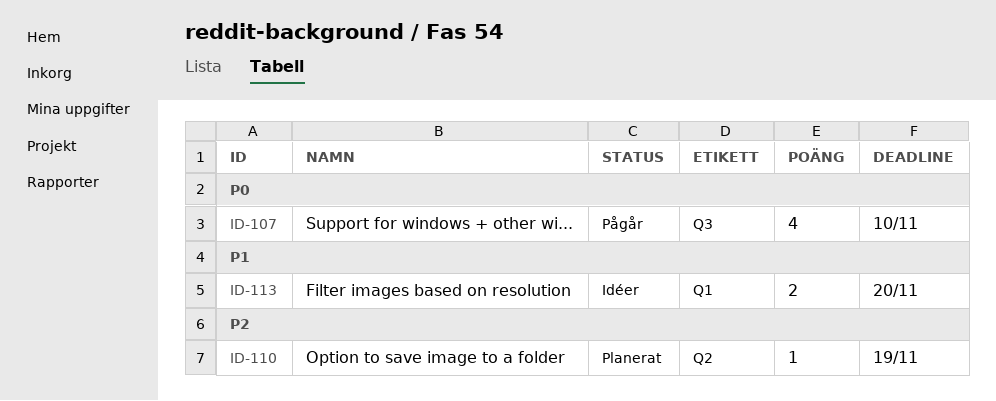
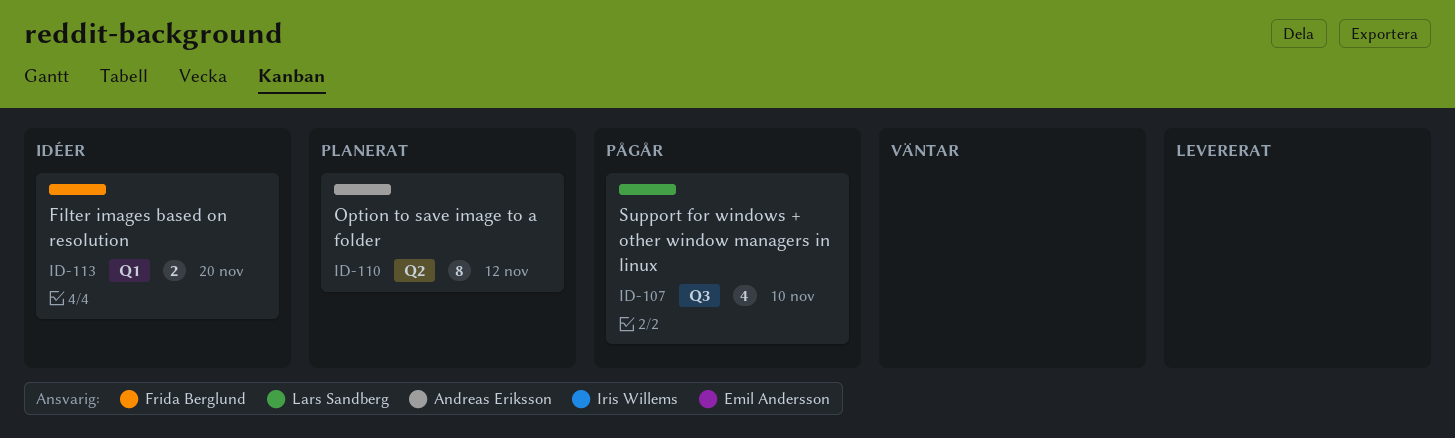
ID-110, estimate: 1 -> 8
ID-110, due: Nov 19 -> Nov 12

